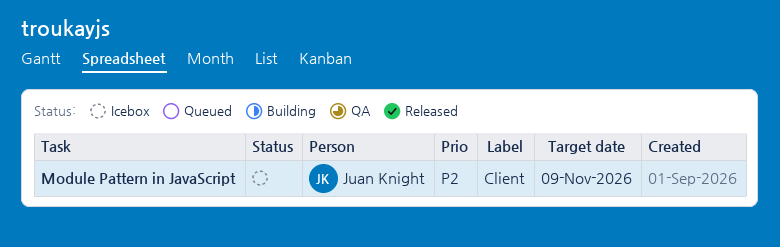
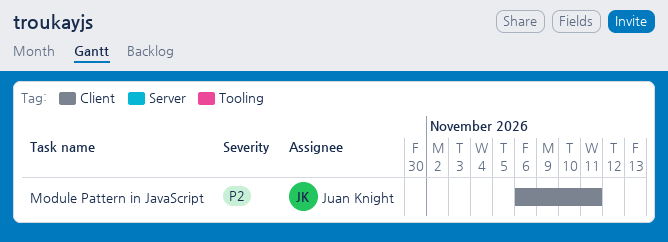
Module Pattern in JavaScript, due: Nov 9 -> Nov 11

